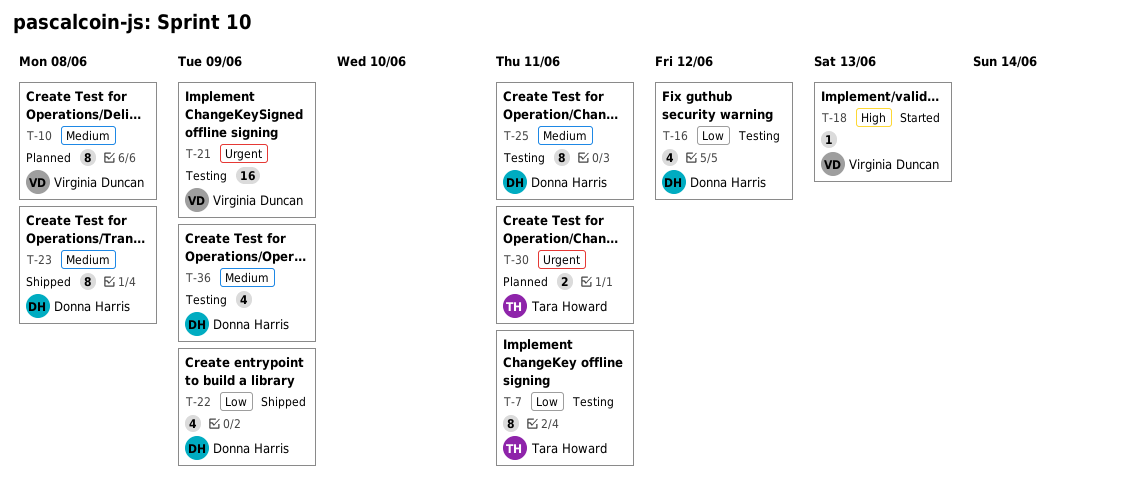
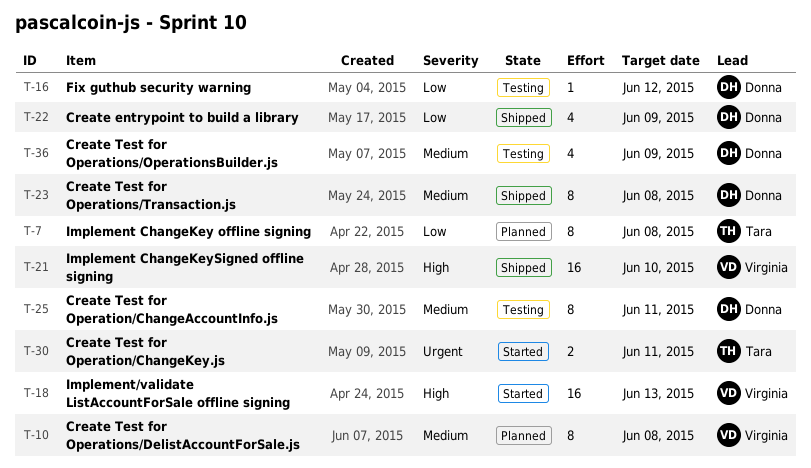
T-7, status: Testing -> Planned
T-7, due: Jun 11 -> Jun 8
T-16, estimate: 4 -> 1
T-18, estimate: 1 -> 16
T-21, status: Testing -> Shipped
T-21, priority: Urgent -> High
T-21, due: Jun 9 -> Jun 10
T-30, status: Planned -> Started

